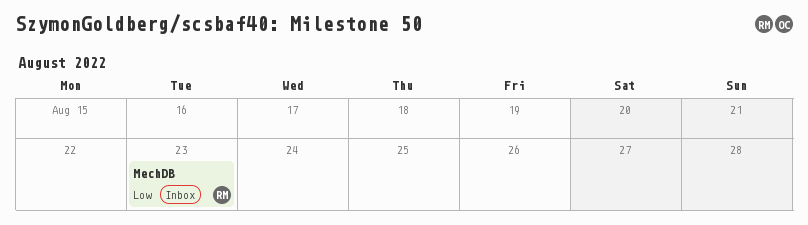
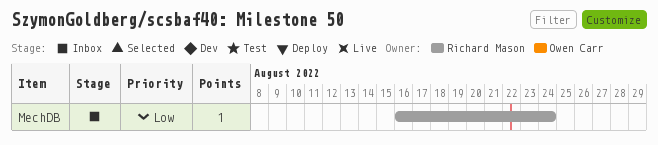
MechDB, due: Aug 23 -> Aug 24

